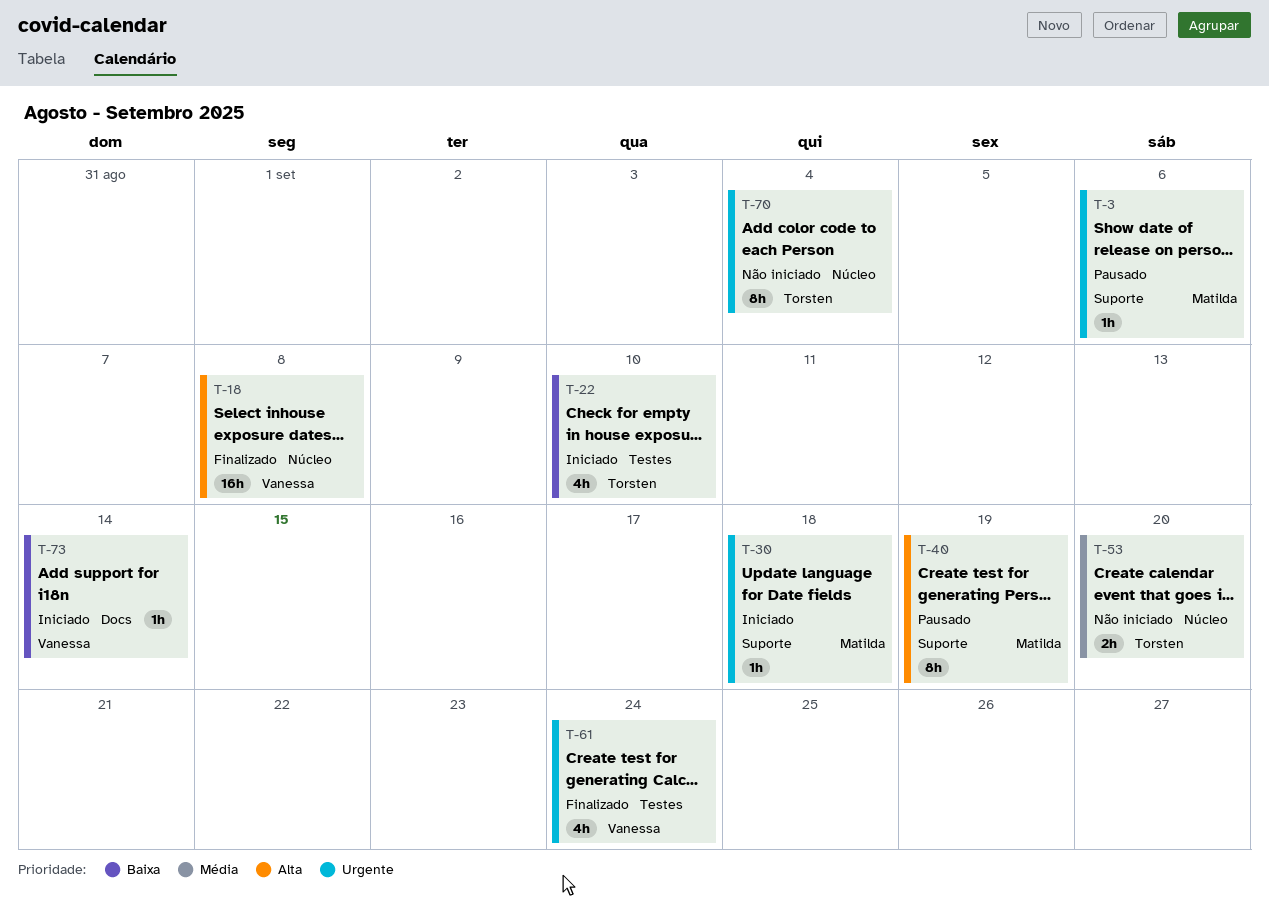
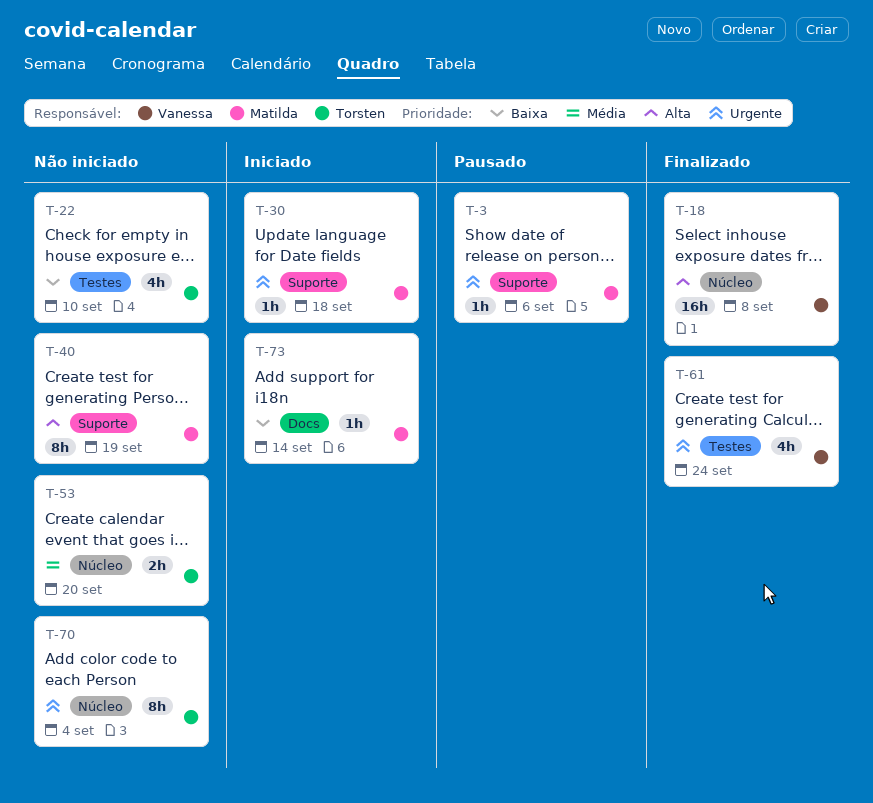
T-22, status: Iniciado -> Não iniciado
T-40, status: Pausado -> Não iniciado
T-73, owner: Vanessa -> Matilda

